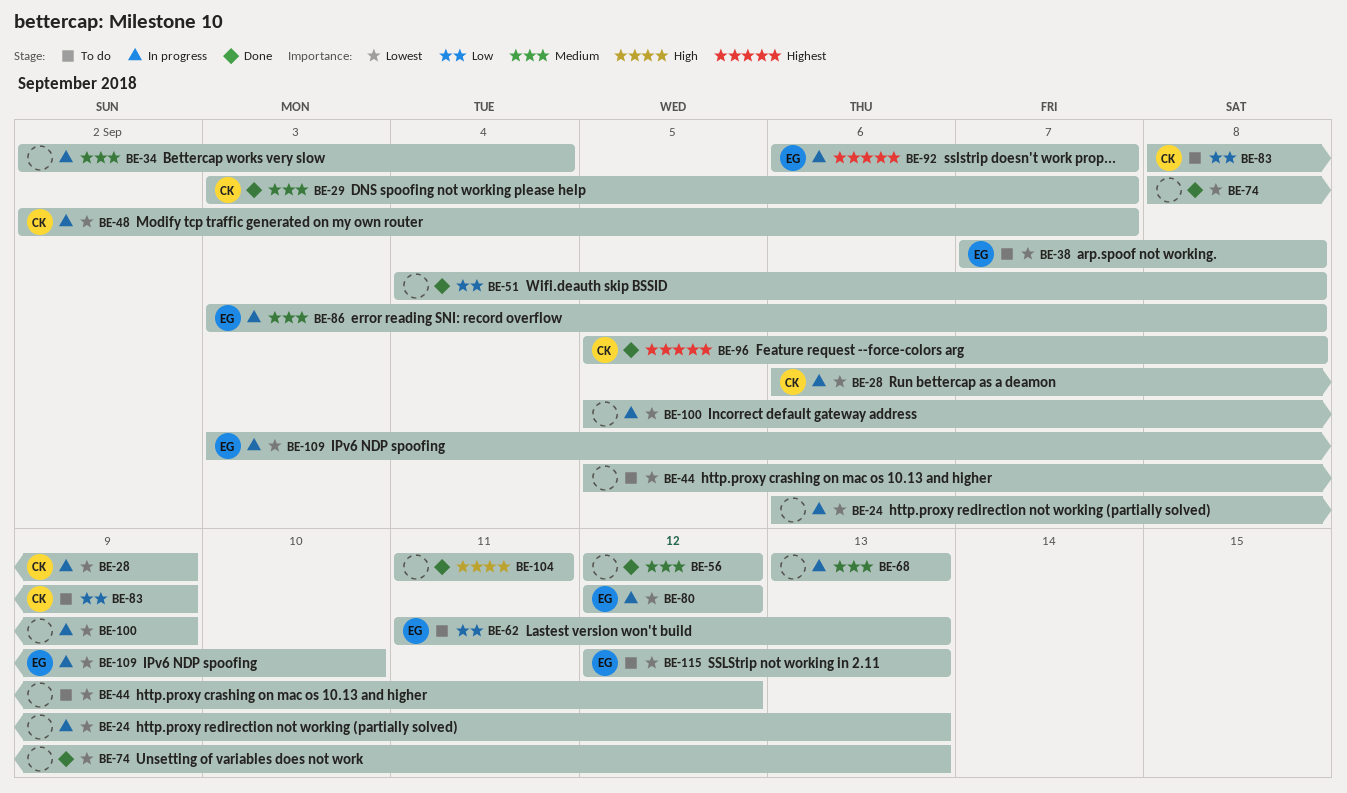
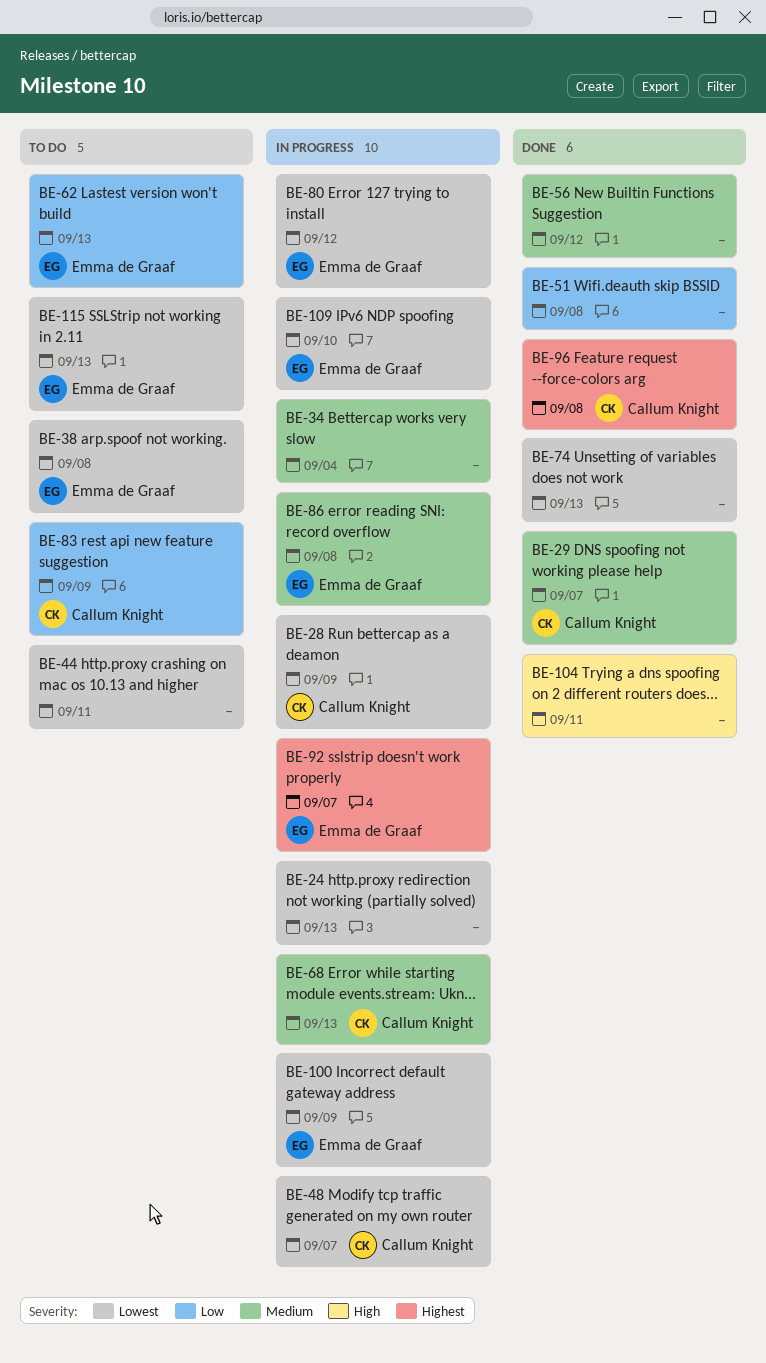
BE-44, due: Sep 12 -> Sep 11
BE-68, owner: none -> Callum Knight
BE-100, owner: none -> Emma de Graaf

